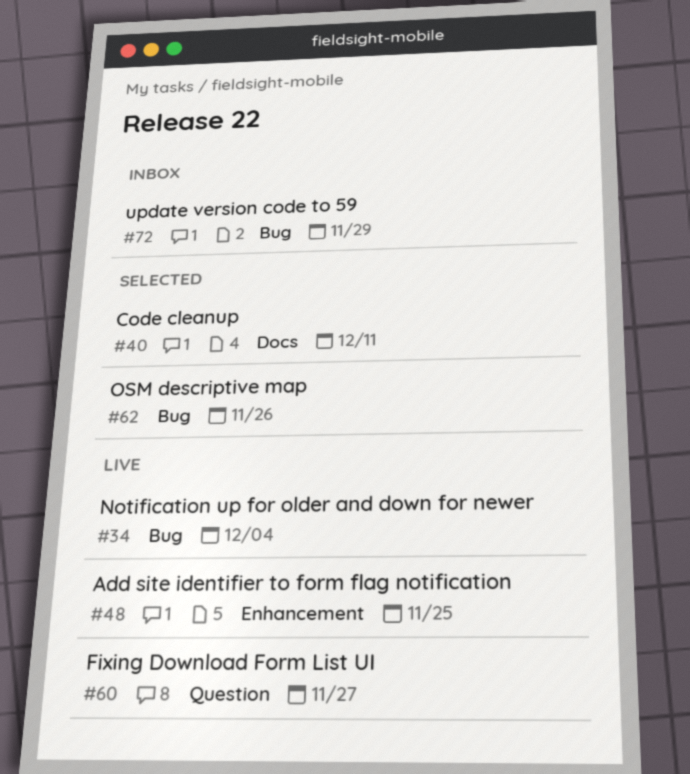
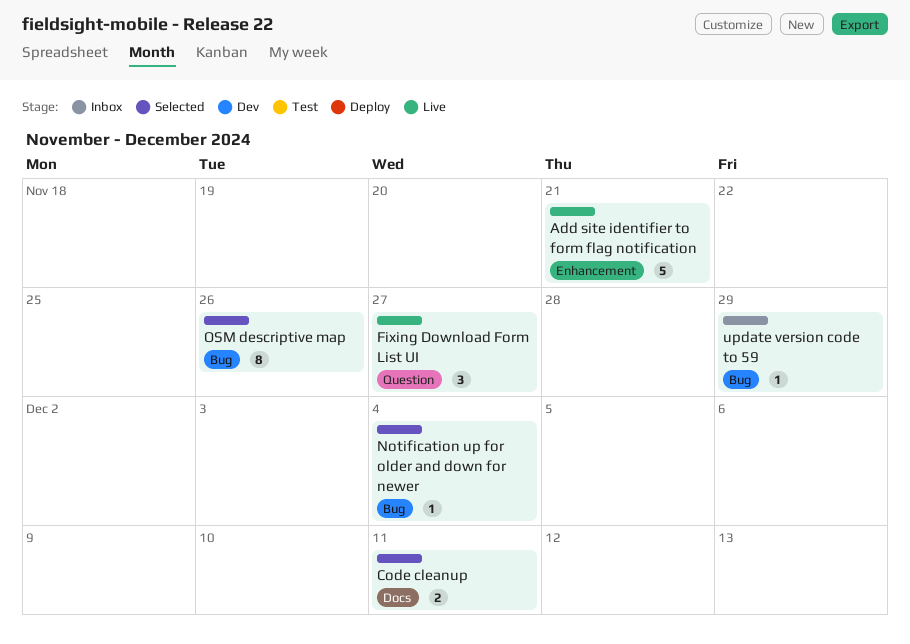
Add site identifier to form flag notification, due: Nov 25 -> Nov 21
Notification up for older and down for newer, status: Live -> Selected

